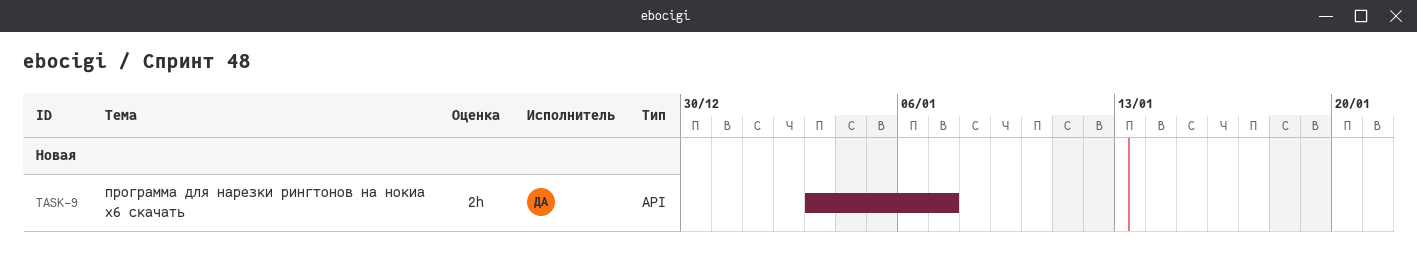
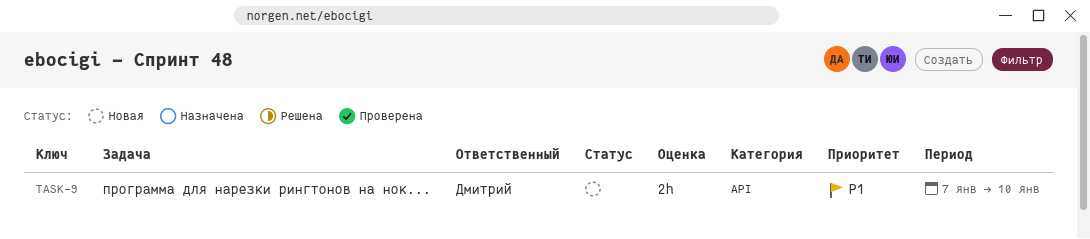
TASK-9, start: Jan 3 -> Jan 7
TASK-9, due: Jan 7 -> Jan 10

